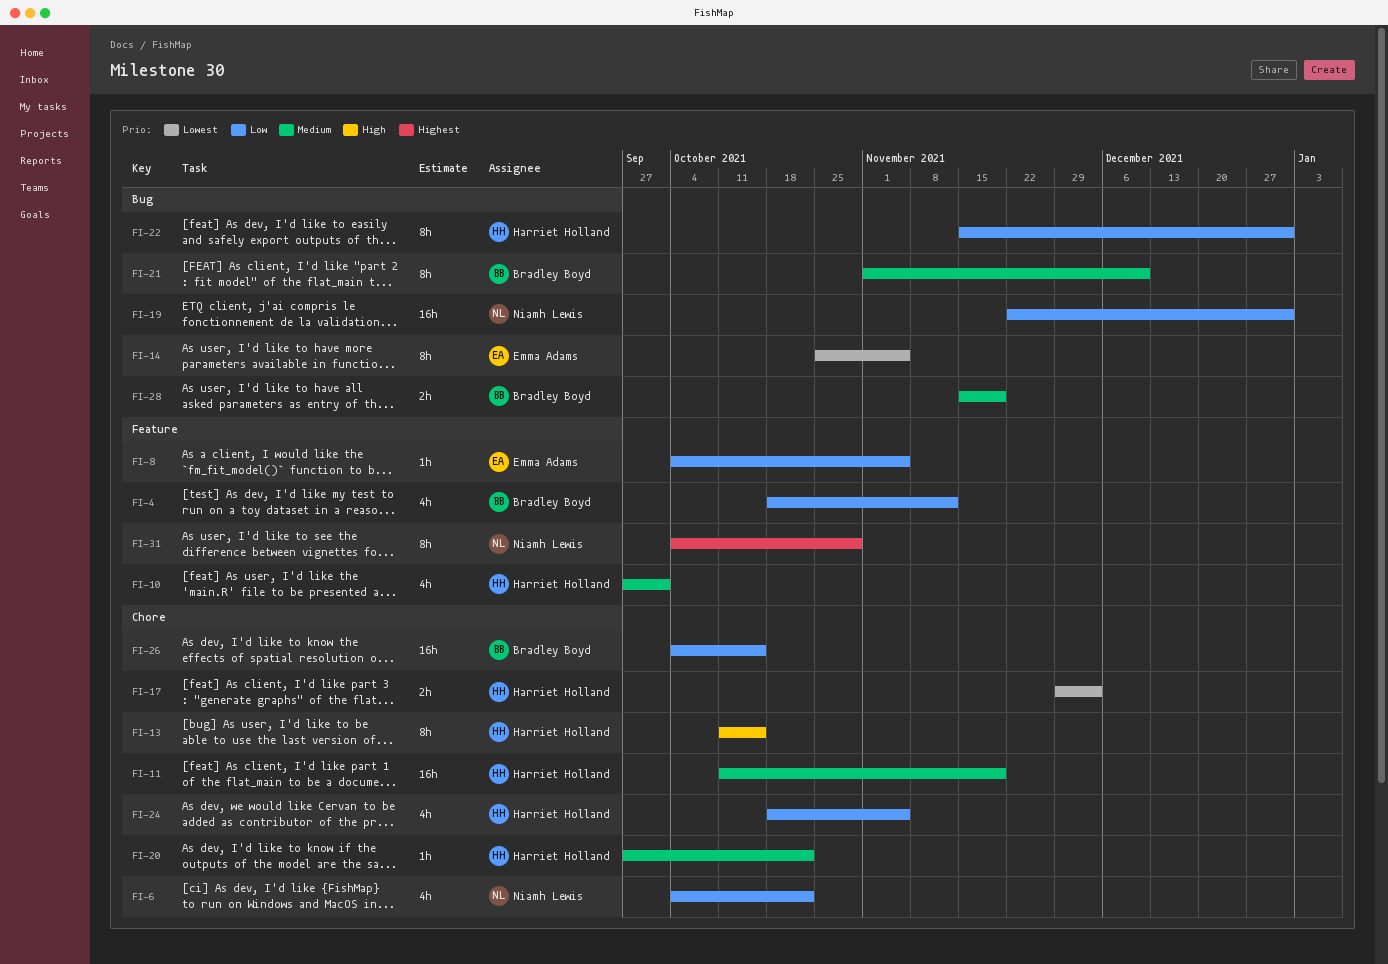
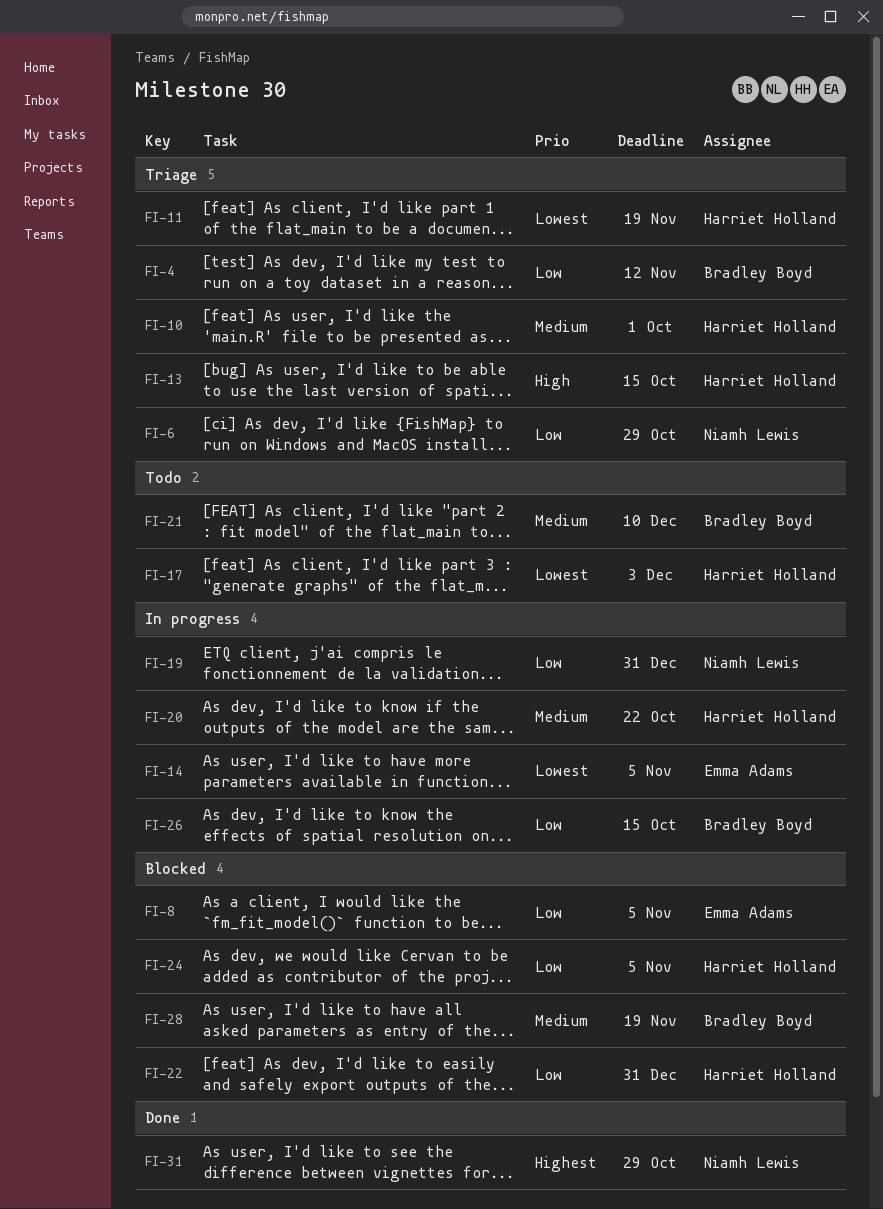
FI-6, due: Oct 22 -> Oct 29
FI-11, priority: Medium -> Lowest

